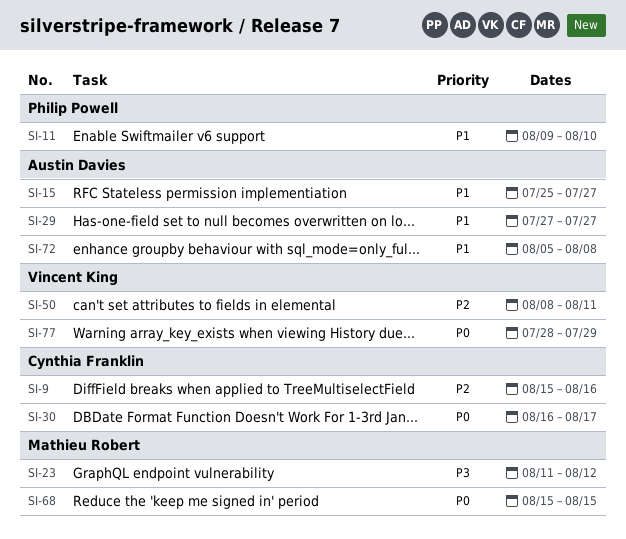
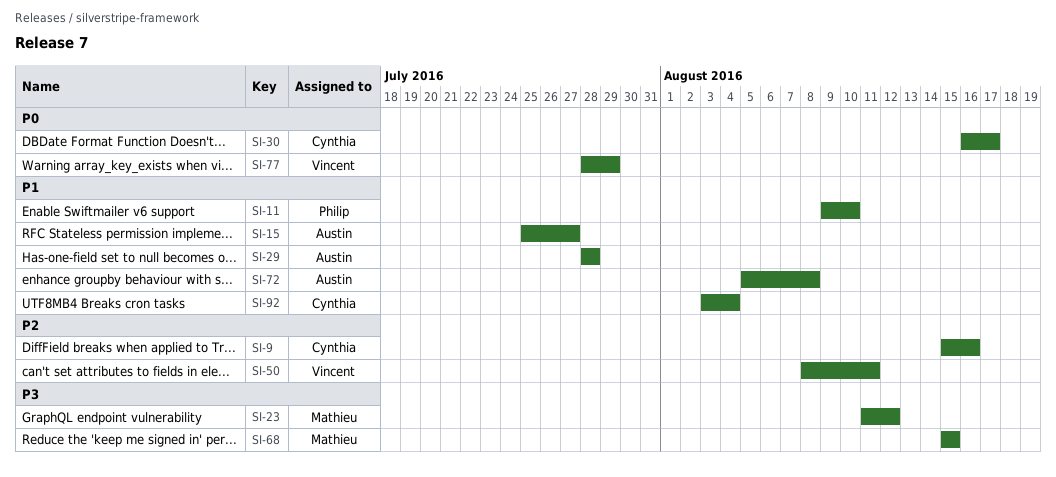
SI-29, start: Jul 27 -> Jul 28
SI-29, due: Jul 27 -> Jul 28
SI-68, priority: P0 -> P3
SI-92: none -> present

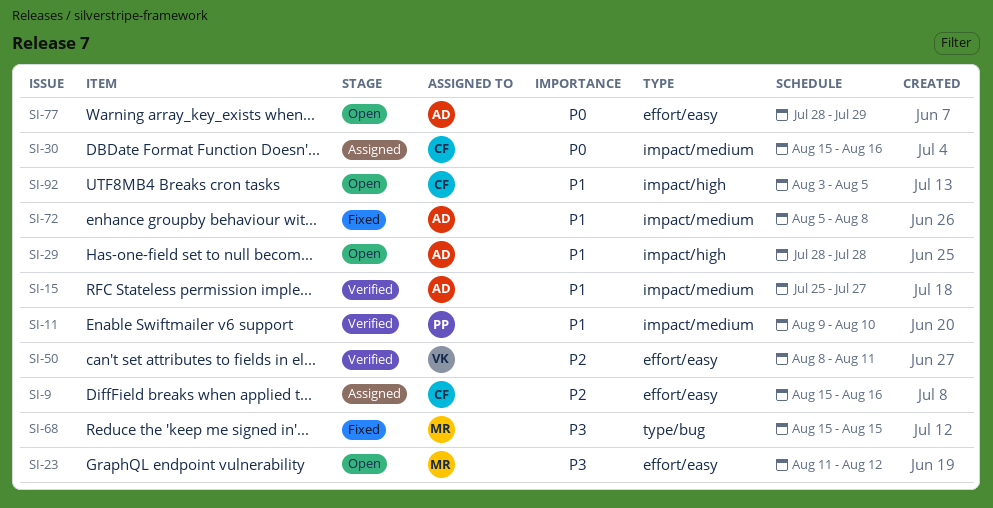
SI-30, start: Aug 16 -> Aug 15
SI-30, due: Aug 17 -> Aug 16
SI-77, owner: Vincent -> Austin
SI-92, due: Aug 4 -> Aug 5

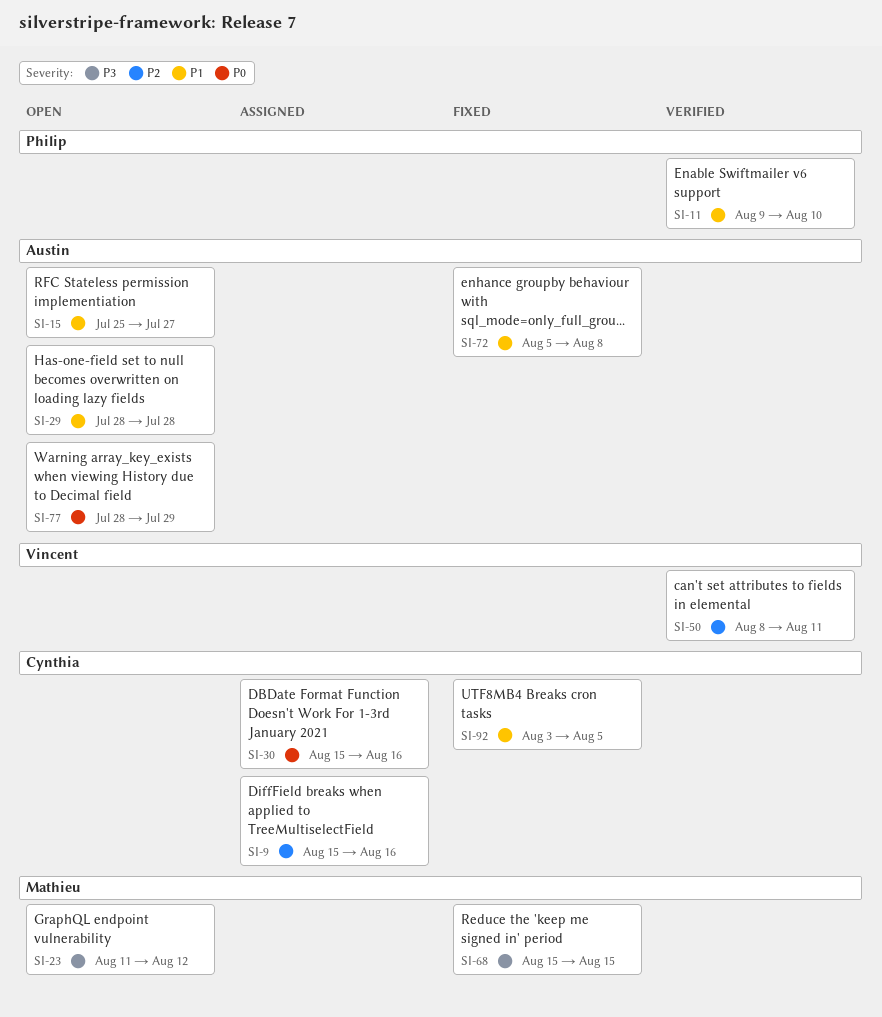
SI-15, status: Verified -> Open
SI-92, status: Open -> Fixed

